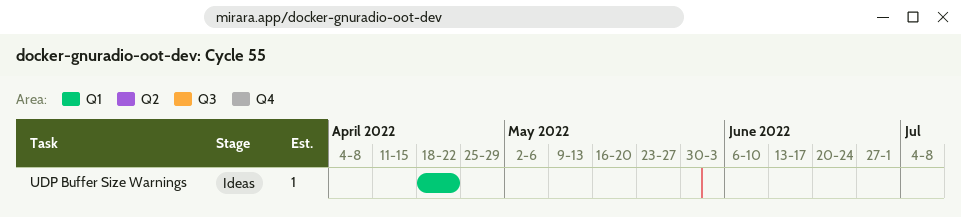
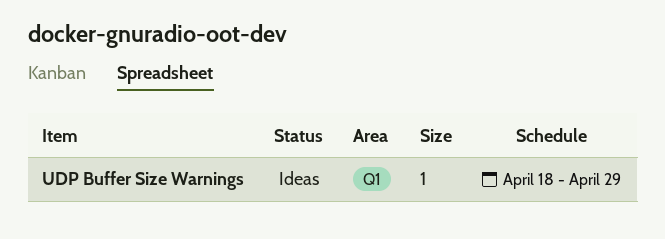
UDP Buffer Size Warnings, due: Apr 22 -> Apr 29

